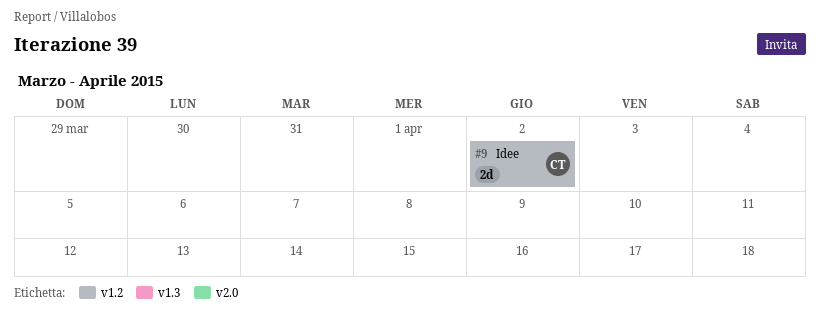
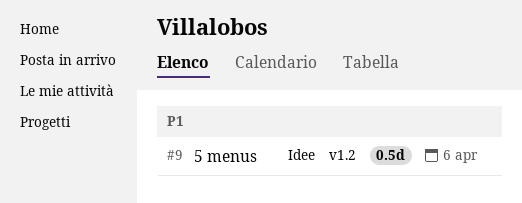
#9, estimate: 2d -> 0.5d
#9, due: Apr 2 -> Apr 6

